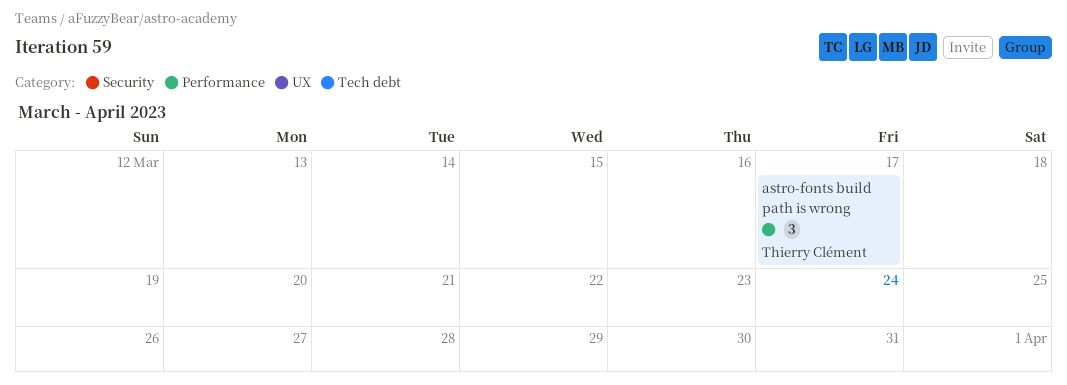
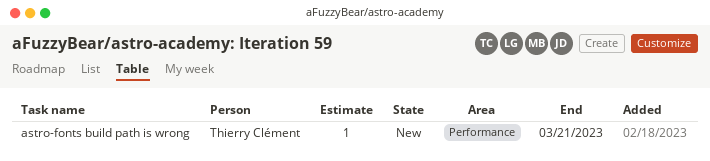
astro-fonts build path is wrong, estimate: 3 -> 1
astro-fonts build path is wrong, due: Mar 17 -> Mar 21

